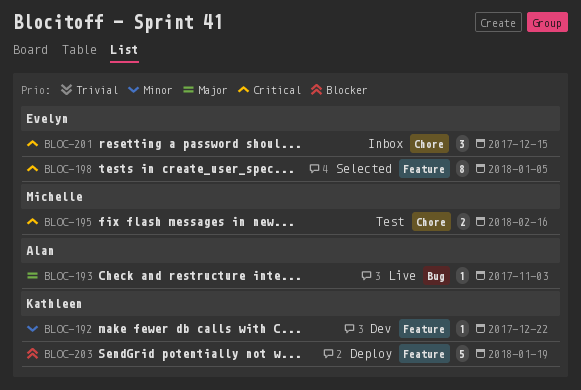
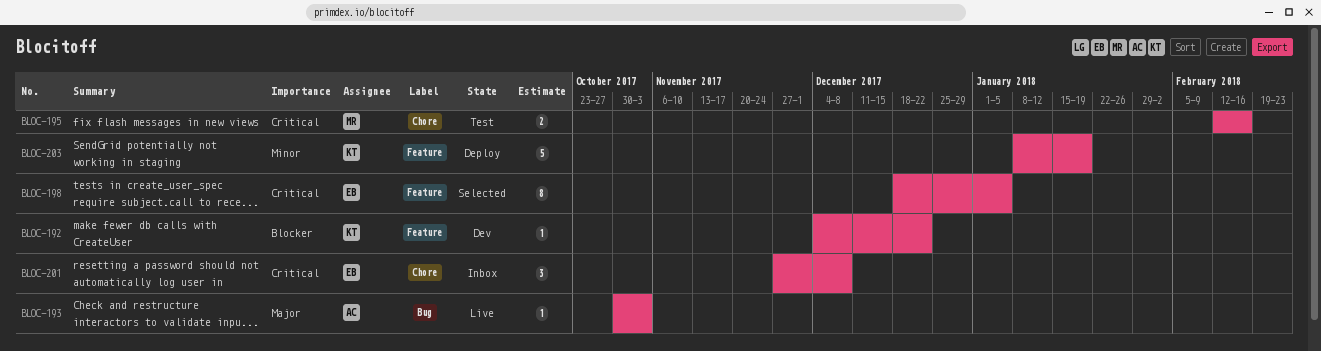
BLOC-192, priority: Minor -> Blocker
BLOC-201, due: Dec 15 -> Dec 8
BLOC-203, priority: Blocker -> Minor

